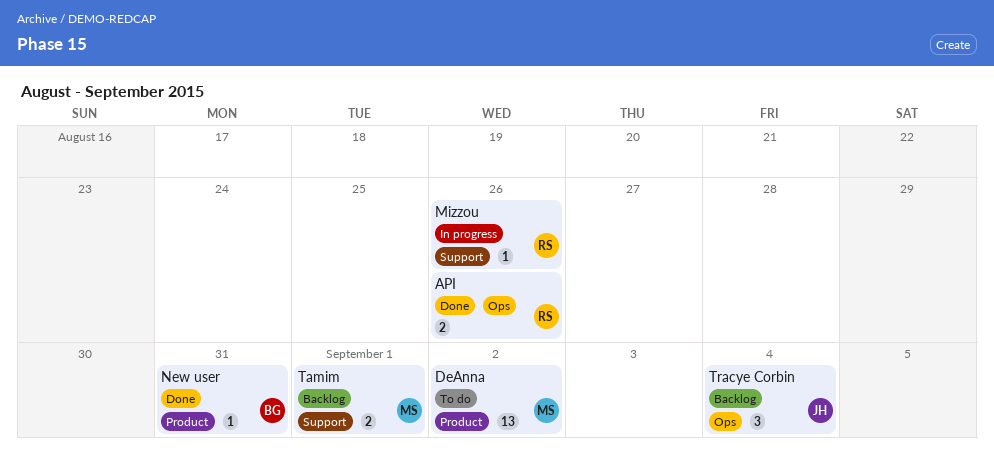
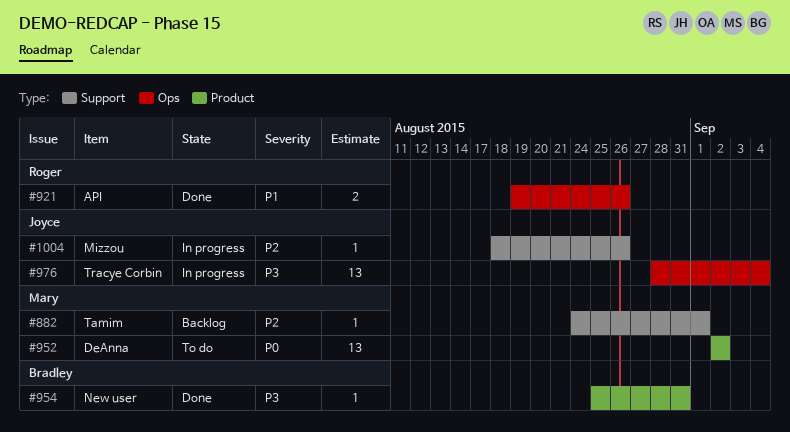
Mizzou, owner: Roger -> Joyce
Tamim, estimate: 2 -> 1
Tracye Corbin, status: Backlog -> In progress
Tracye Corbin, estimate: 3 -> 13

